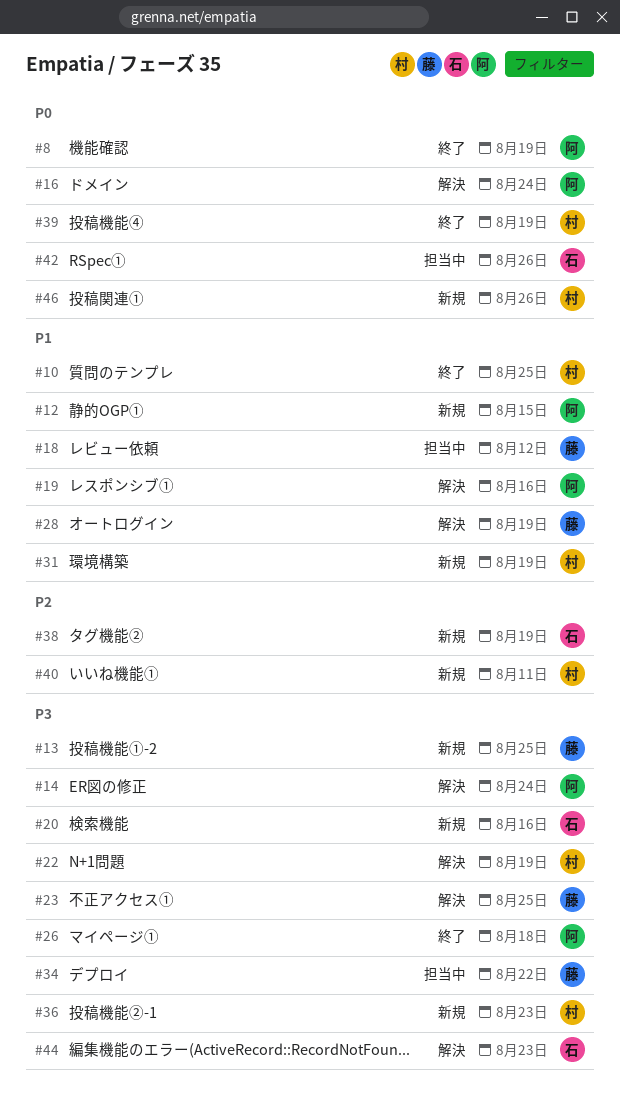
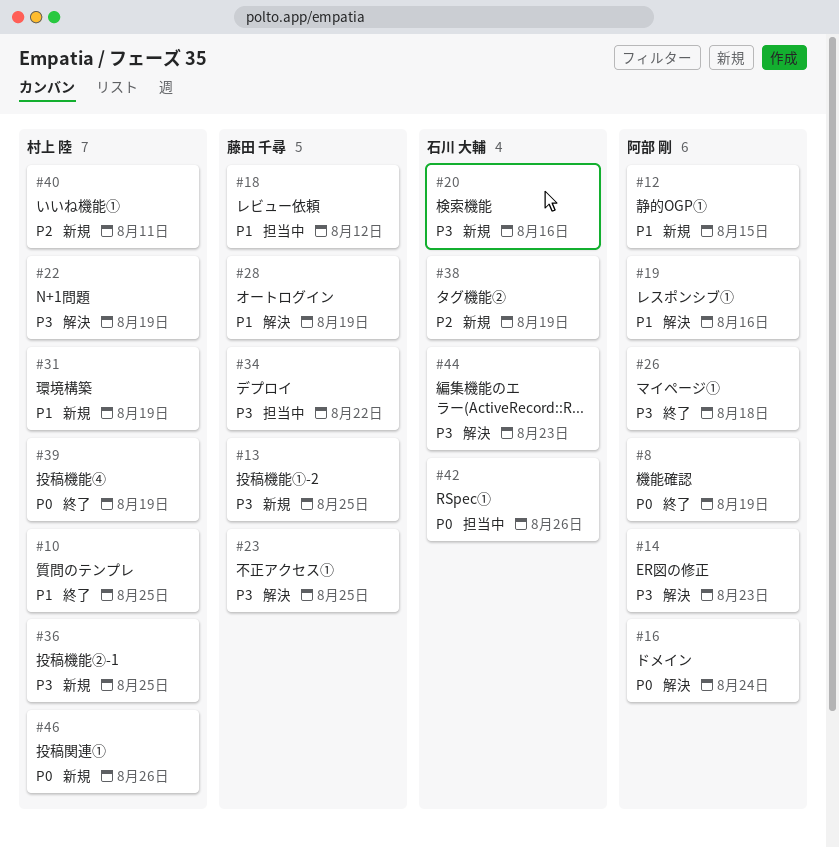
#14, due: Aug 24 -> Aug 23
#36, due: Aug 23 -> Aug 25

